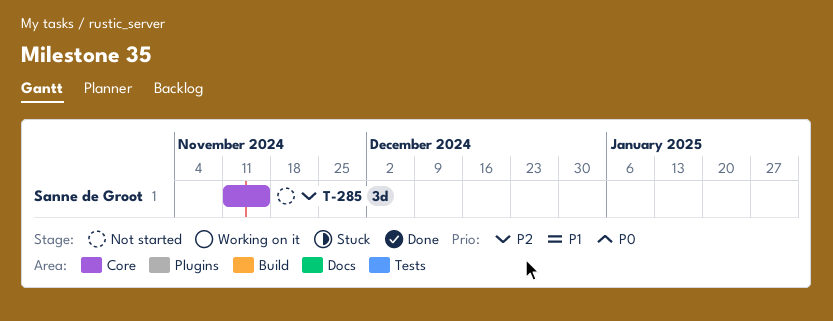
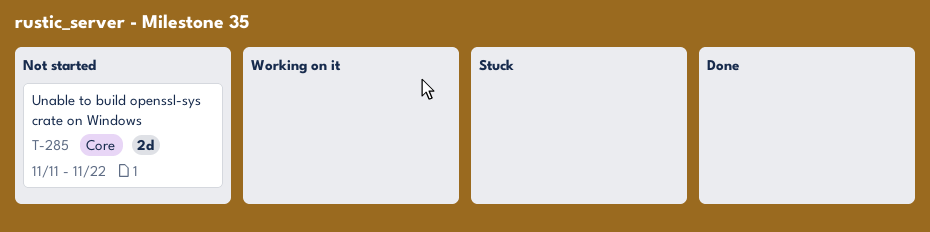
T-285, estimate: 3d -> 2d
T-285, due: Nov 15 -> Nov 22

